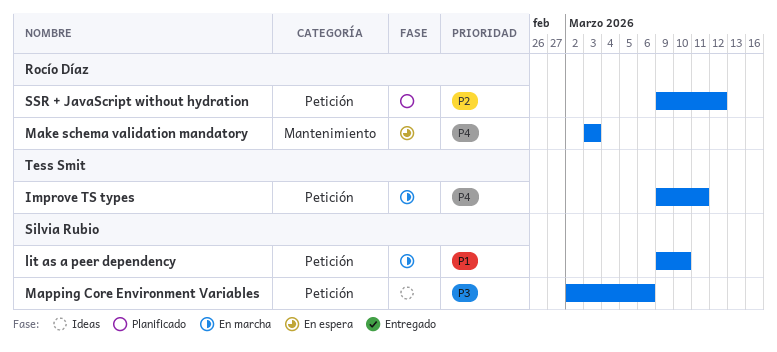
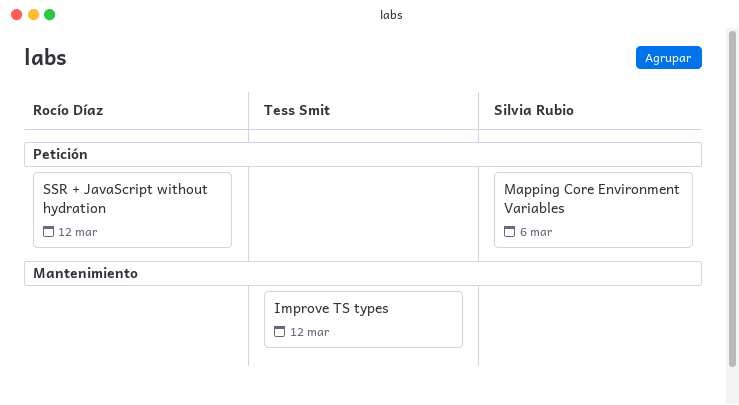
Improve TS types, label: Petición -> Mantenimiento
Improve TS types, due: Mar 11 -> Mar 12
lit as a peer dependency: present -> none
Make schema validation mandatory: present -> none

